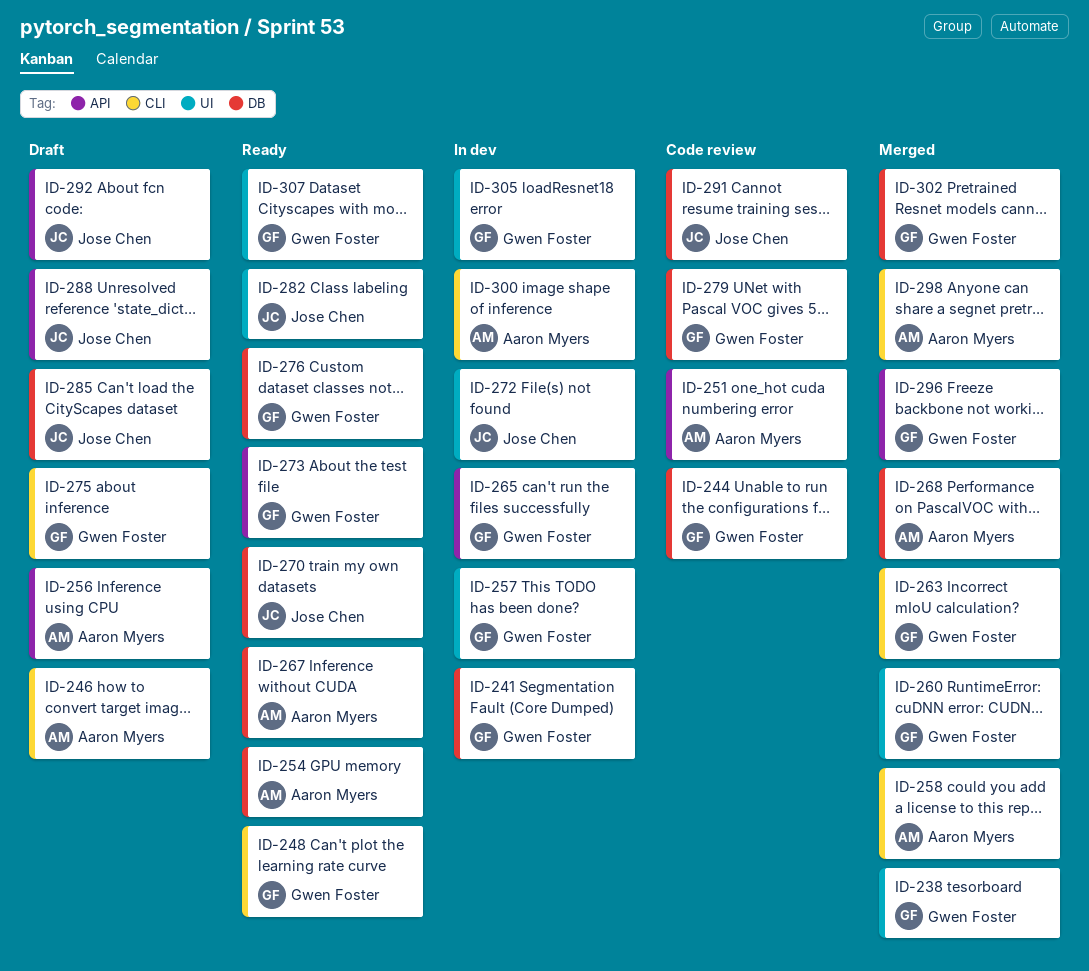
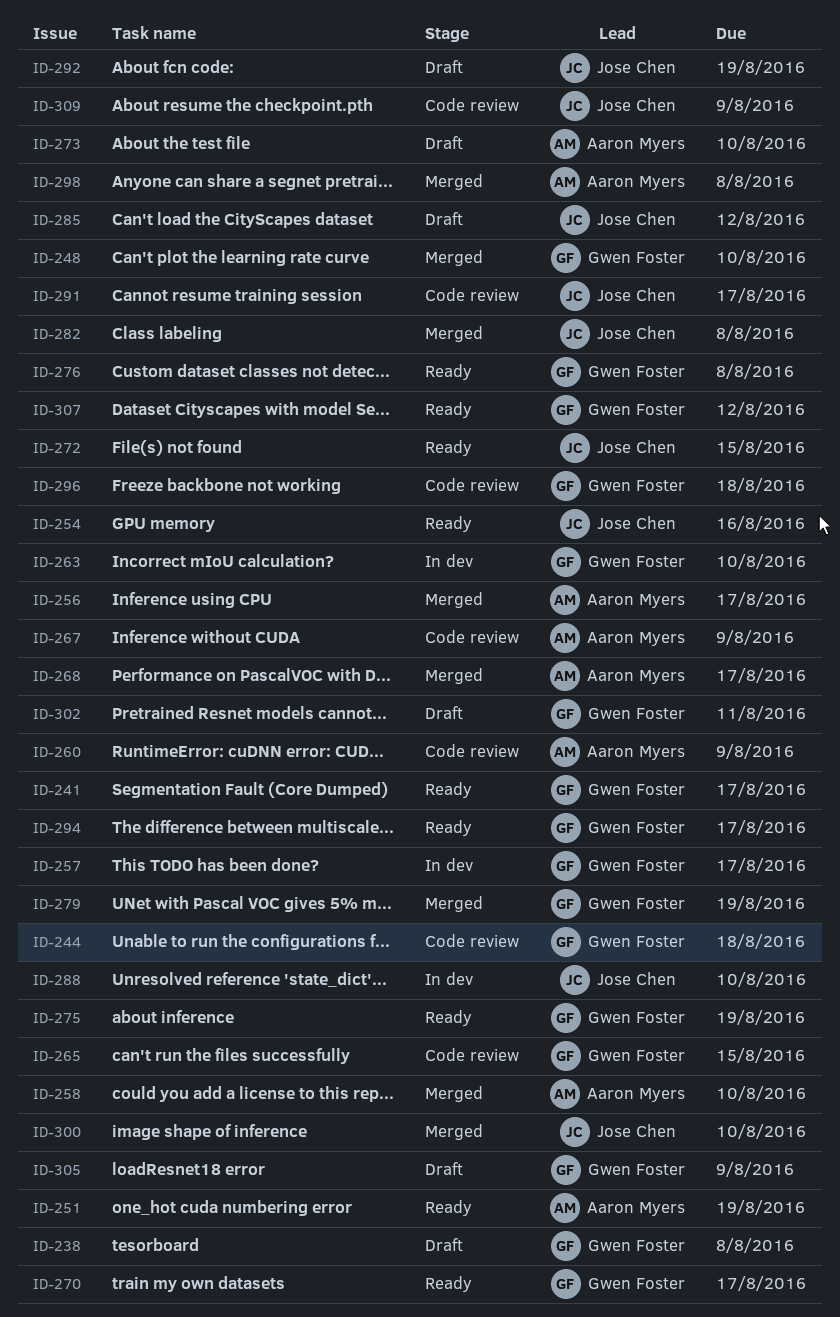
ID-238, status: Merged -> Draft
ID-241, status: In dev -> Ready
ID-246: present -> none
ID-248, status: Ready -> Merged
ID-251, status: Code review -> Ready
ID-254, owner: Aaron Myers -> Jose Chen
ID-256, status: Draft -> Merged
ID-260, status: Merged -> Code review
ID-260, owner: Gwen Foster -> Aaron Myers
ID-263, status: Merged -> In dev
ID-265, status: In dev -> Code review
ID-267, status: Ready -> Code review
ID-270, owner: Jose Chen -> Gwen Foster
ID-272, status: In dev -> Ready
ID-273, status: Ready -> Draft
ID-273, owner: Gwen Foster -> Aaron Myers
ID-275, status: Draft -> Ready
ID-279, status: Code review -> Merged
ID-282, status: Ready -> Merged
ID-288, status: Draft -> In dev
ID-294: none -> present
ID-296, status: Merged -> Code review
ID-300, status: In dev -> Merged
ID-300, owner: Aaron Myers -> Jose Chen
ID-302, status: Merged -> Draft
ID-305, status: In dev -> Draft
ID-309: none -> present

